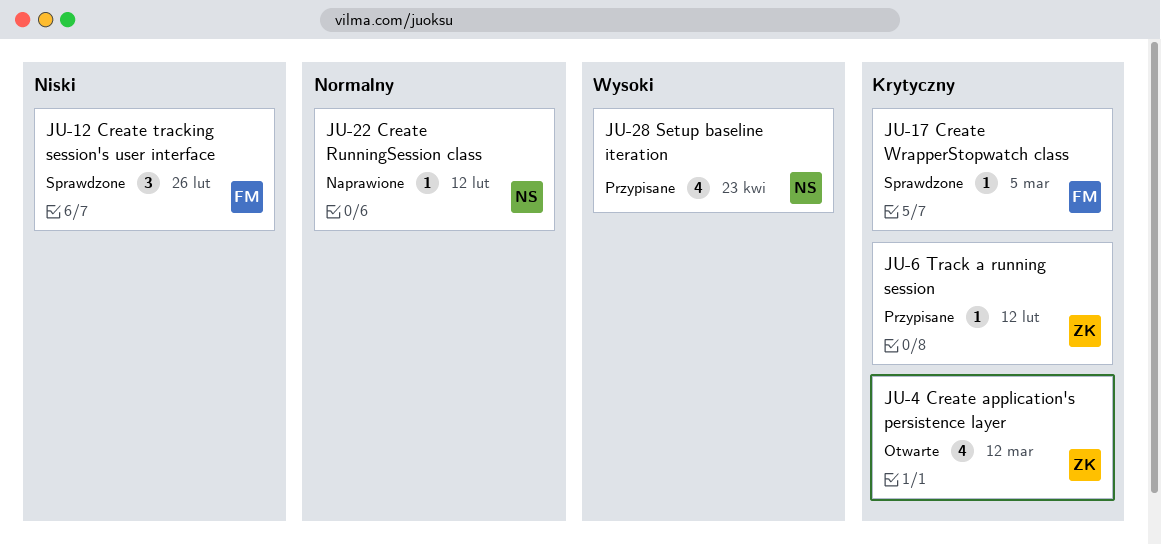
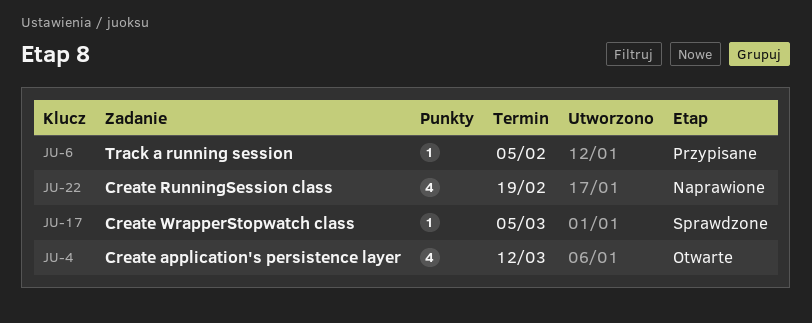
JU-6, due: Feb 12 -> Feb 5
JU-12: present -> none
JU-22, estimate: 1 -> 4
JU-22, due: Feb 12 -> Feb 19
JU-28: present -> none

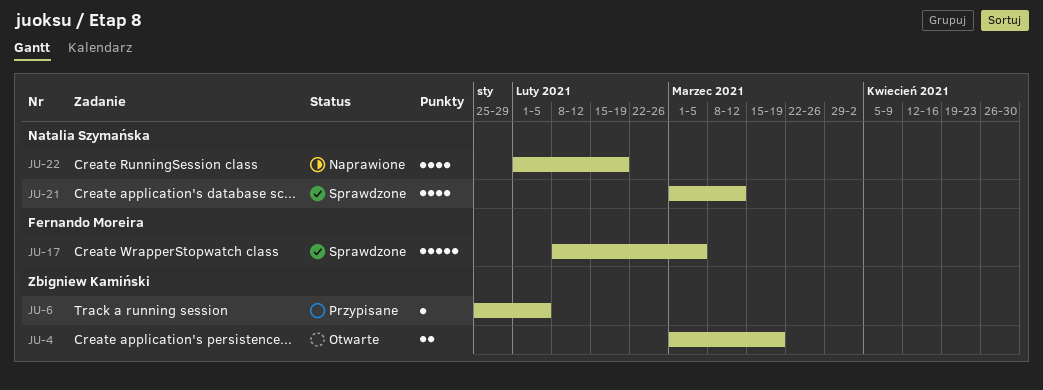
JU-4, estimate: 4 -> 2
JU-4, due: Mar 12 -> Mar 19
JU-17, estimate: 1 -> 5
JU-21: none -> present

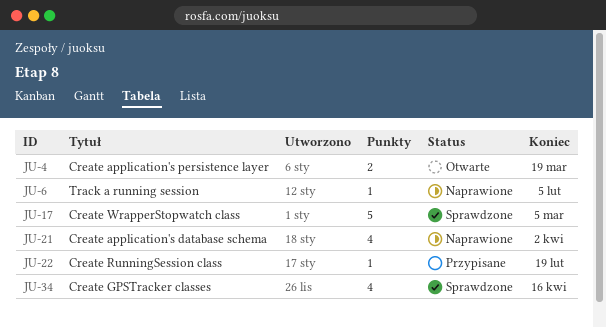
JU-6, status: Przypisane -> Naprawione
JU-21, status: Sprawdzone -> Naprawione
JU-21, due: Mar 12 -> Apr 2
JU-22, status: Naprawione -> Przypisane
JU-22, estimate: 4 -> 1
JU-34: none -> present

